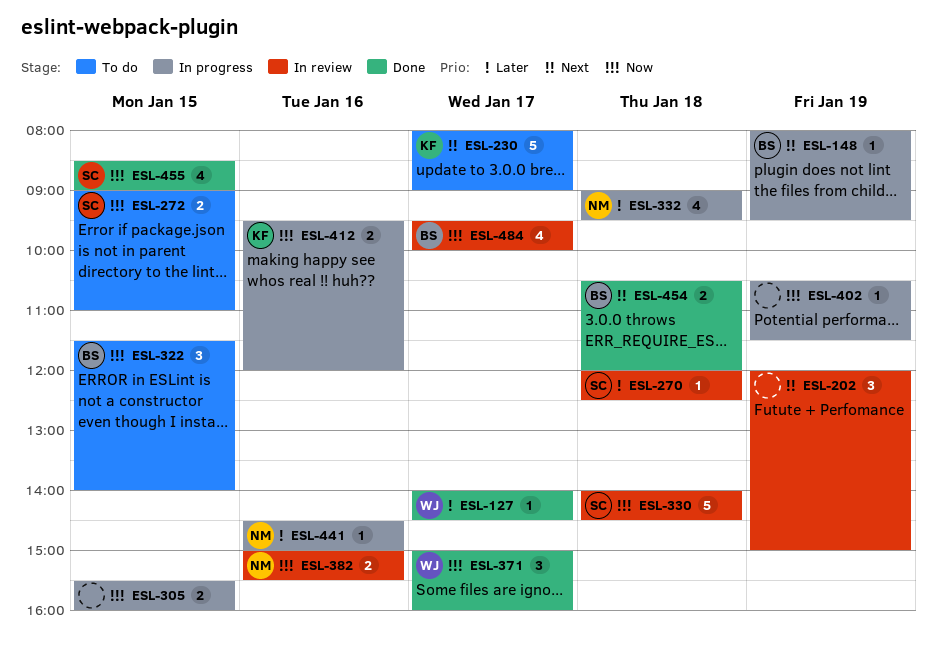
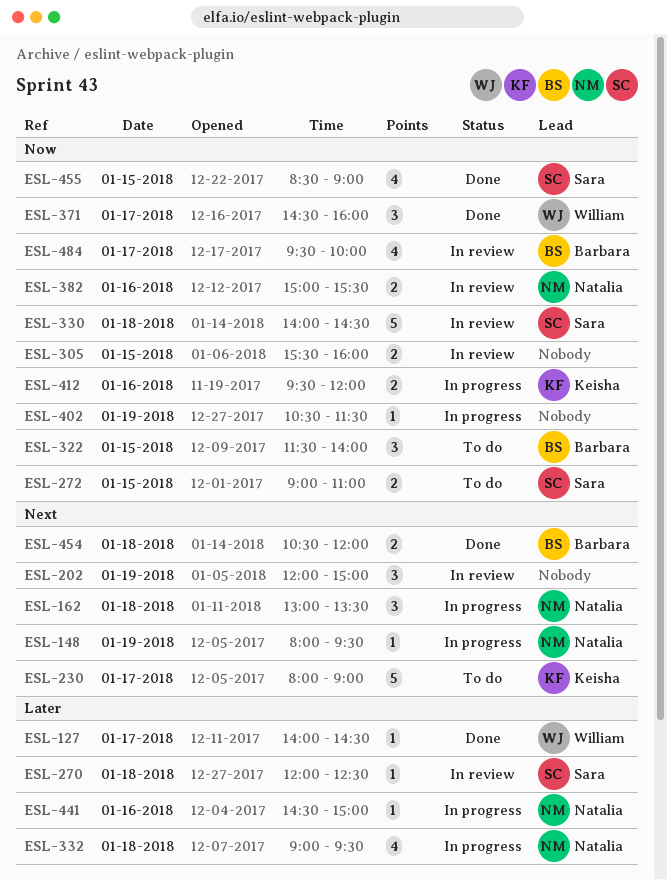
ESL-148, owner: Barbara -> Natalia
ESL-162: none -> present
ESL-305, status: In progress -> In review
ESL-371, begins: 15:00 -> 14:30

